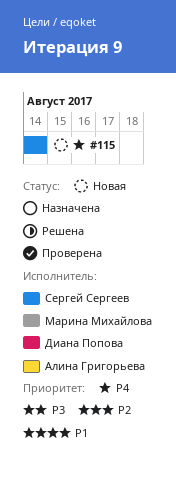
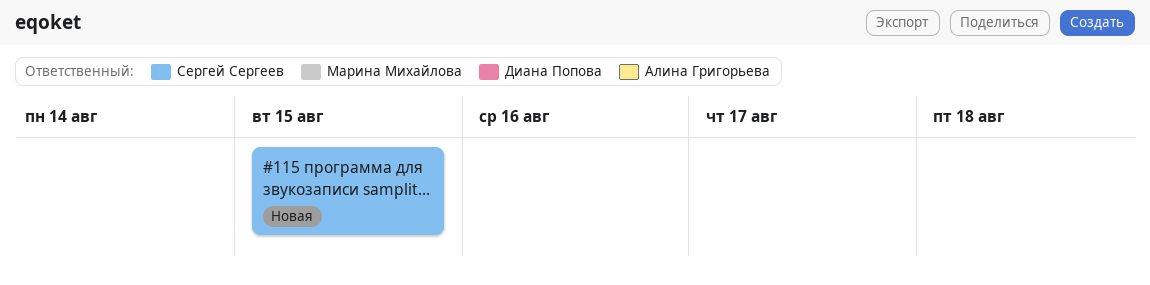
#115, due: Aug 14 -> Aug 15

